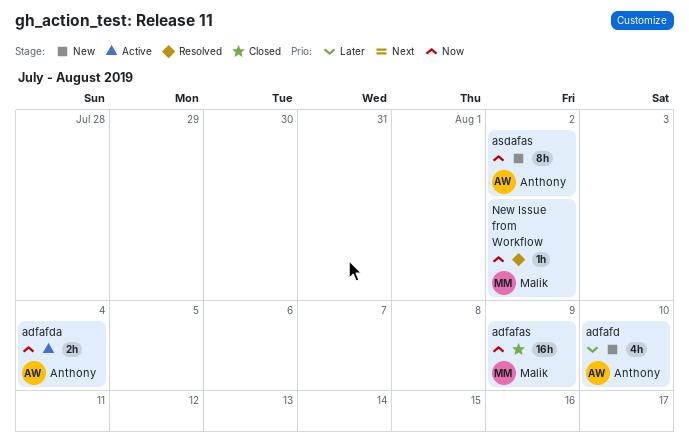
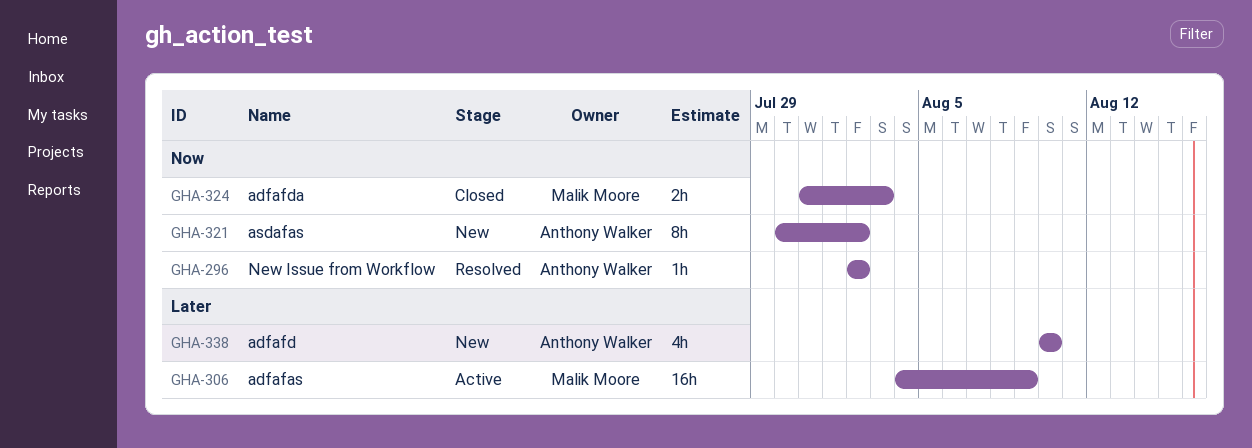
adfafas, status: Closed -> Active
adfafas, priority: Now -> Later
adfafda, status: Active -> Closed
adfafda, owner: Anthony Walker -> Malik Moore
adfafda, due: Aug 4 -> Aug 3
New Issue from Workflow, owner: Malik Moore -> Anthony Walker

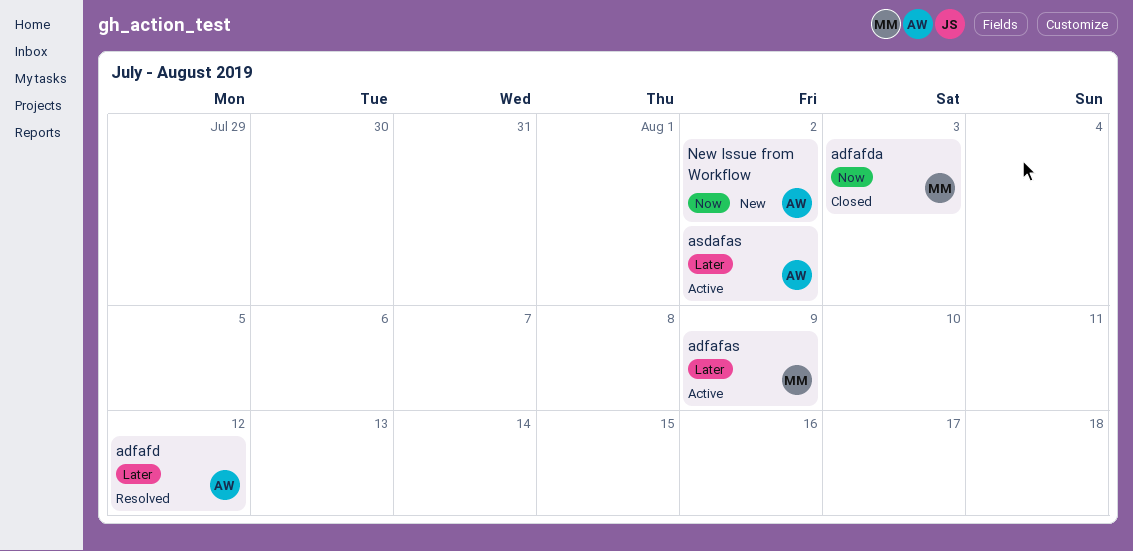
adfafd, status: New -> Resolved
adfafd, due: Aug 10 -> Aug 12
asdafas, status: New -> Active
asdafas, priority: Now -> Later
New Issue from Workflow, status: Resolved -> New

